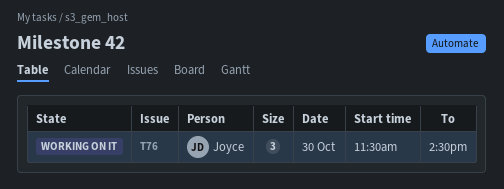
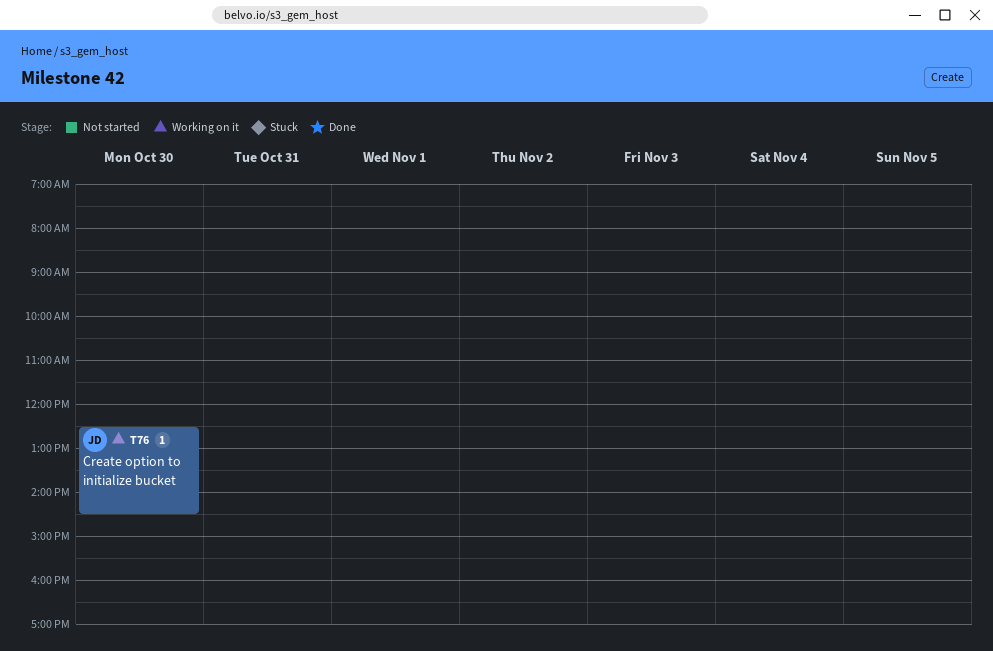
T76, estimate: 3 -> 1
T76, begins: 11:30 -> 12:30

